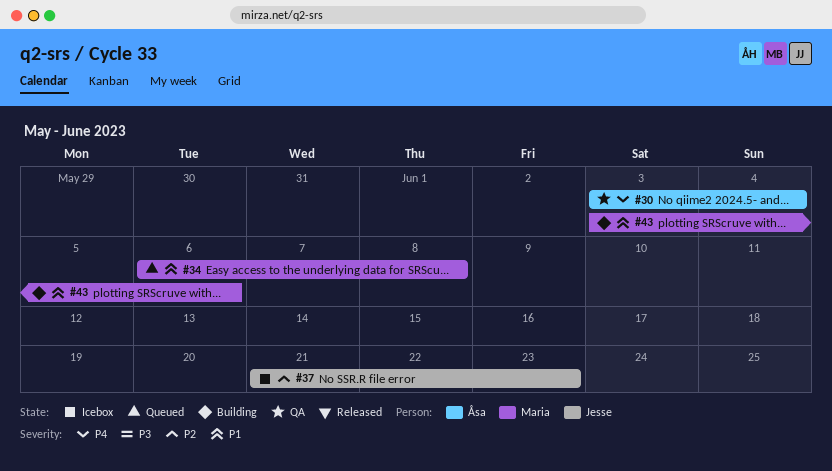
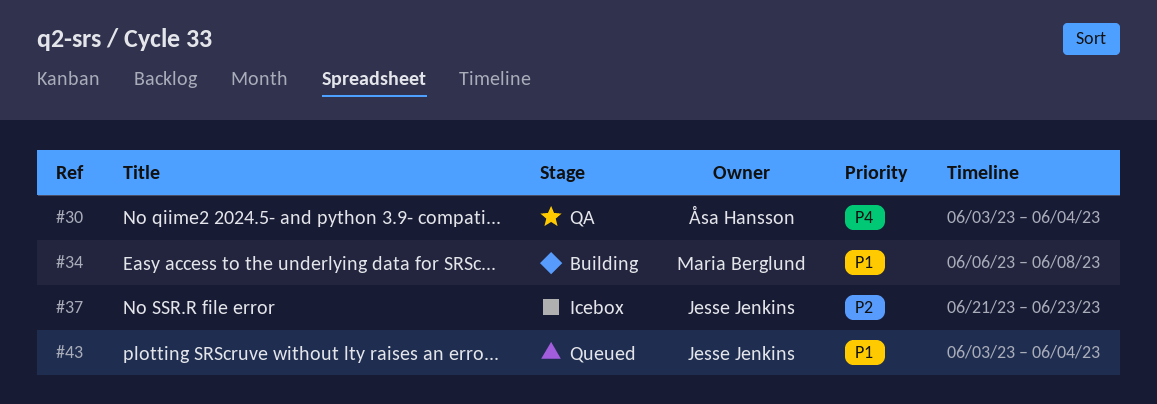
#34, status: Queued -> Building
#43, status: Building -> Queued
#43, owner: Maria Berglund -> Jesse Jenkins
#43, due: Jun 6 -> Jun 4

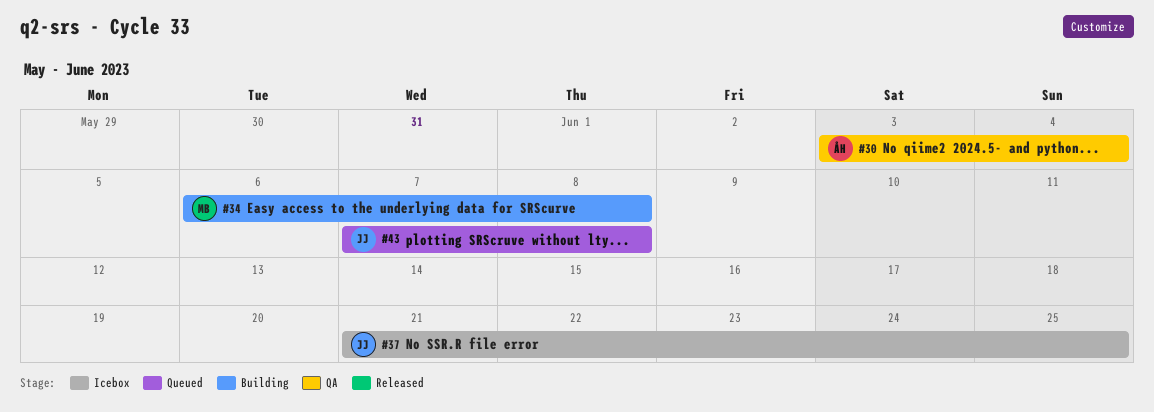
#37, due: Jun 23 -> Jun 25
#43, start: Jun 3 -> Jun 7
#43, due: Jun 4 -> Jun 8

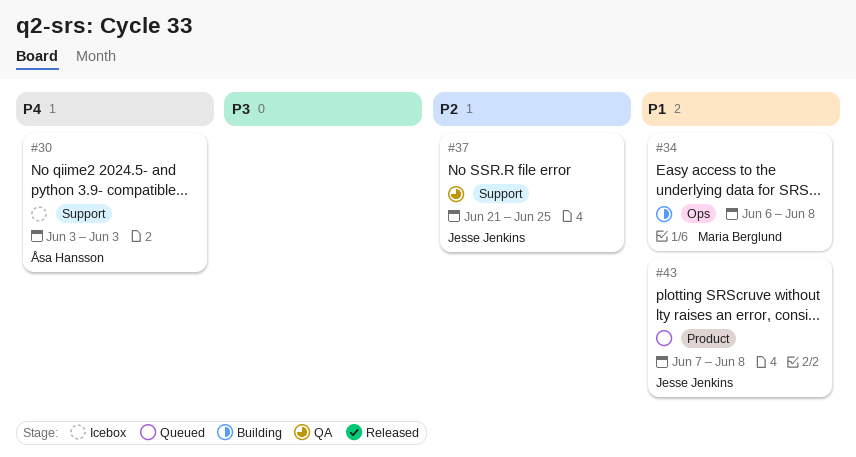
#30, status: QA -> Icebox
#30, due: Jun 4 -> Jun 3
#37, status: Icebox -> QA

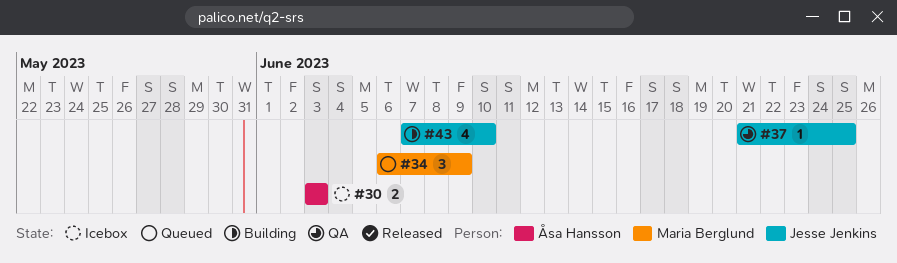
#34, status: Building -> Queued
#34, due: Jun 8 -> Jun 9
#43, status: Queued -> Building
#43, due: Jun 8 -> Jun 10

